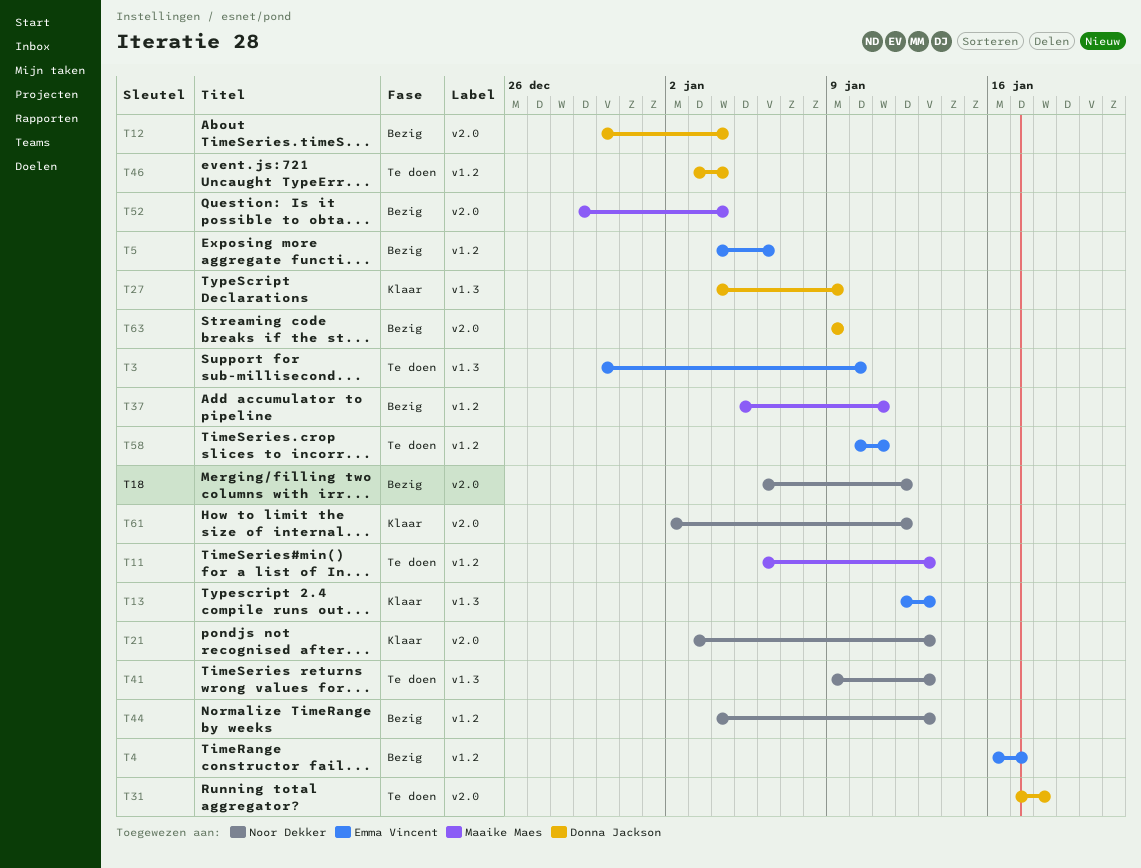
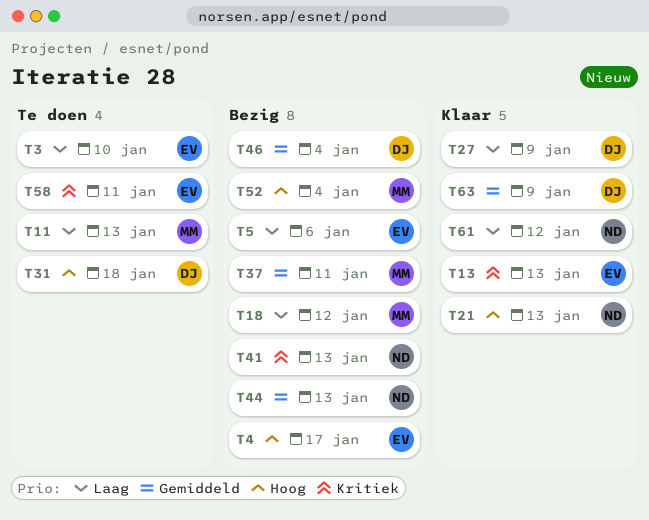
T12: present -> none
T18, owner: Noor Dekker -> Maaike Maes
T41, status: Te doen -> Bezig
T46, status: Te doen -> Bezig
T63, status: Bezig -> Klaar

